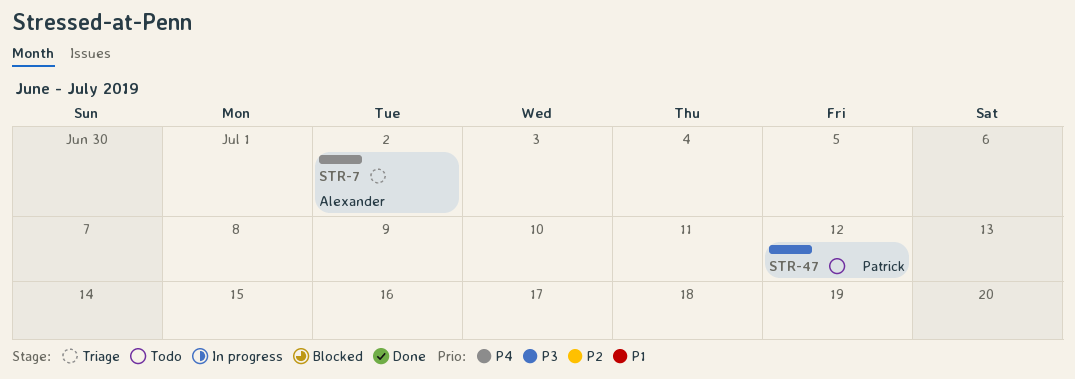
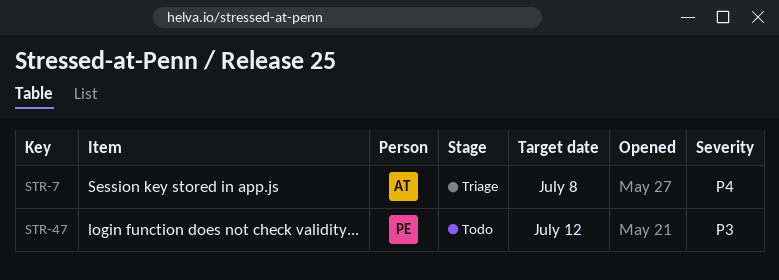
STR-7, due: Jul 2 -> Jul 8

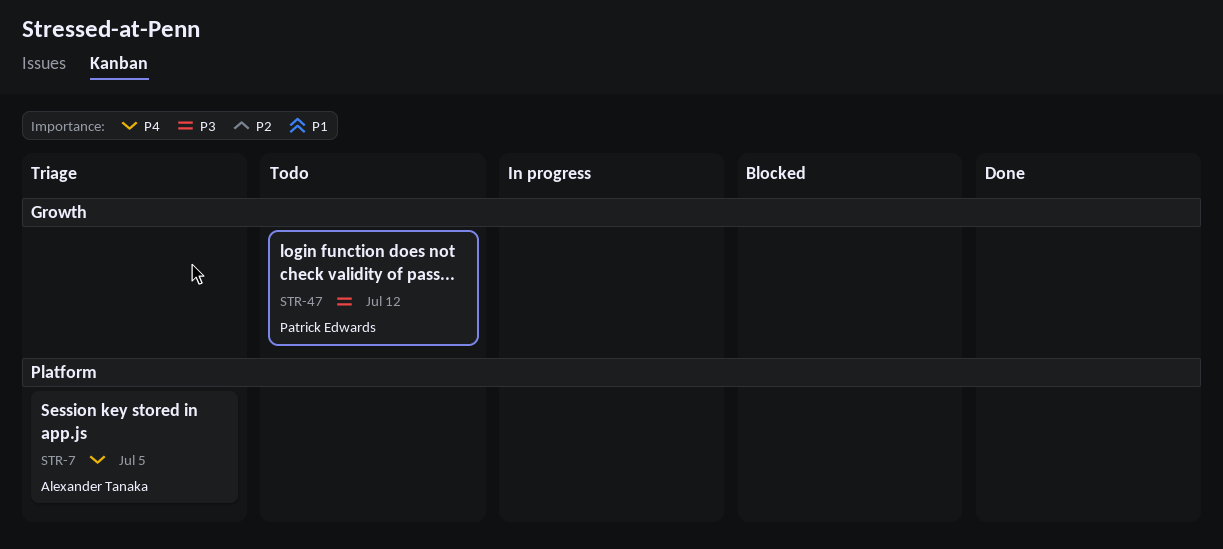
STR-7, due: Jul 8 -> Jul 5

